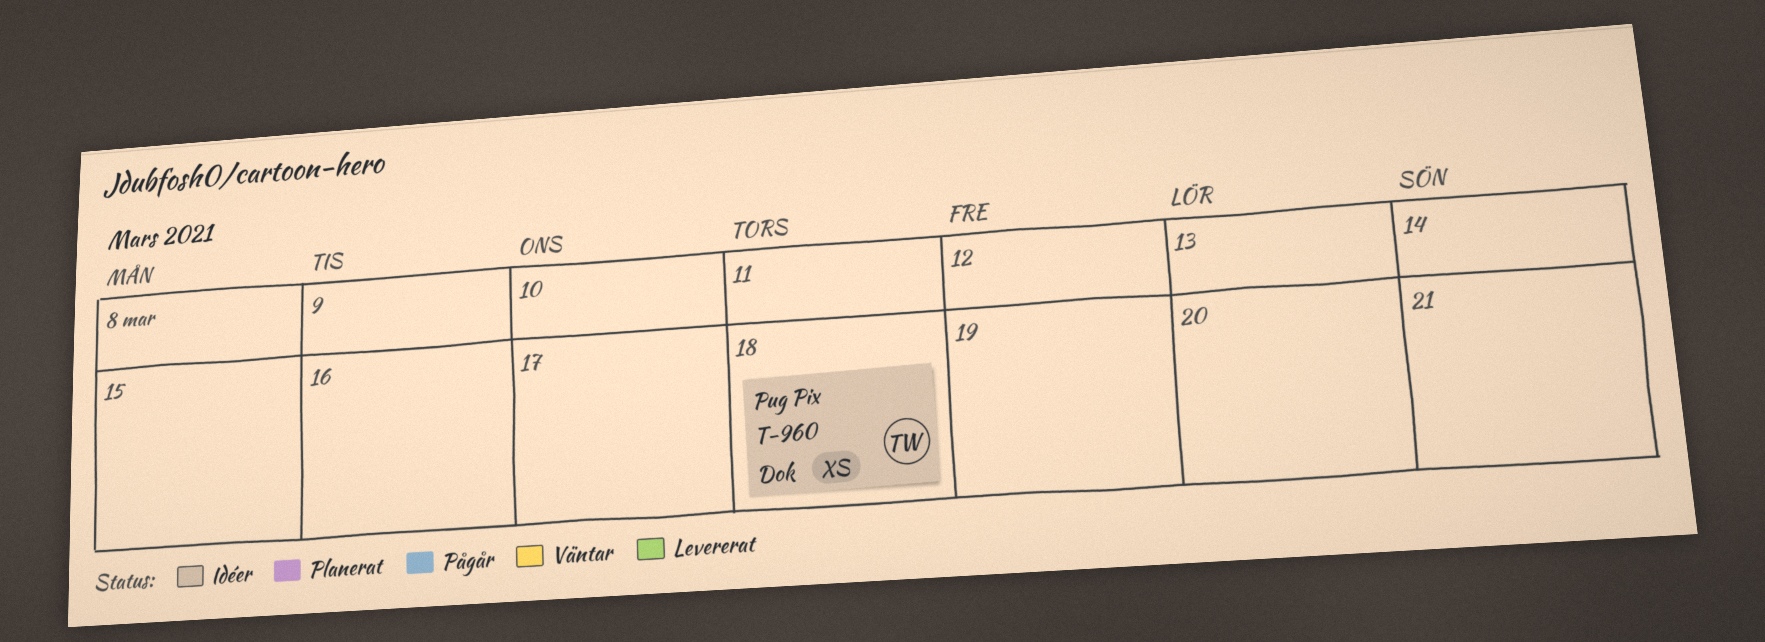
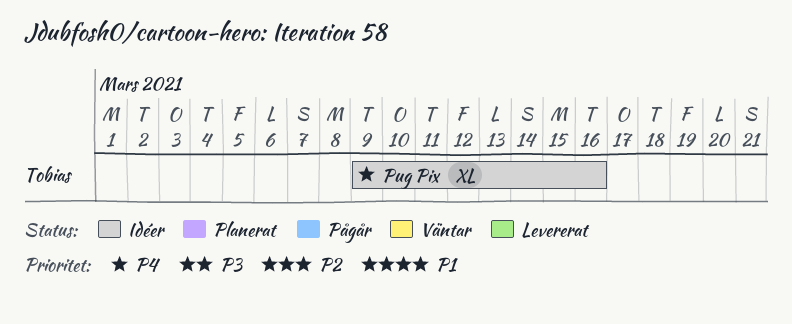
Pug Pix, estimate: XS -> XL
Pug Pix, due: Mar 18 -> Mar 16

